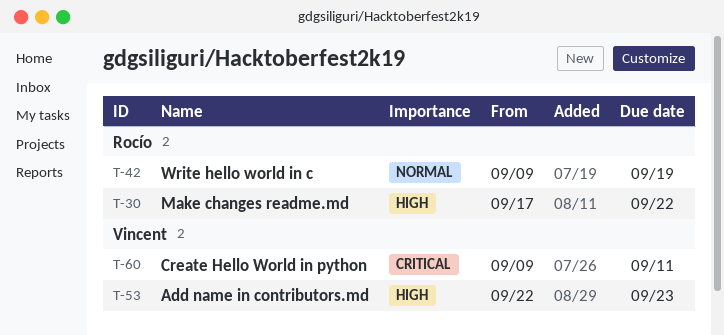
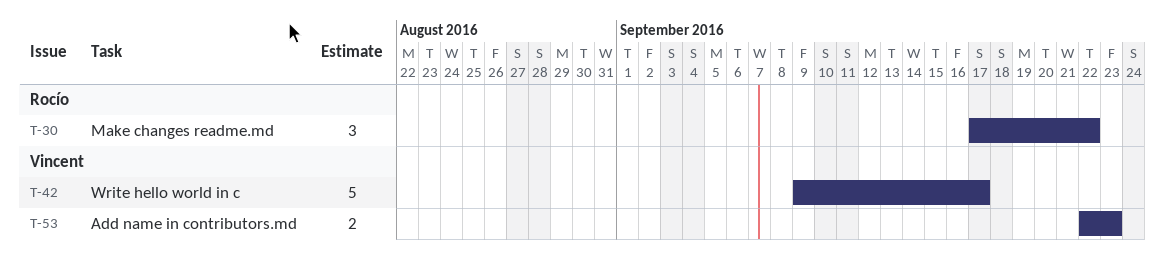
T-42, owner: Rocío -> Vincent
T-42, due: Sep 19 -> Sep 17
T-60: present -> none

